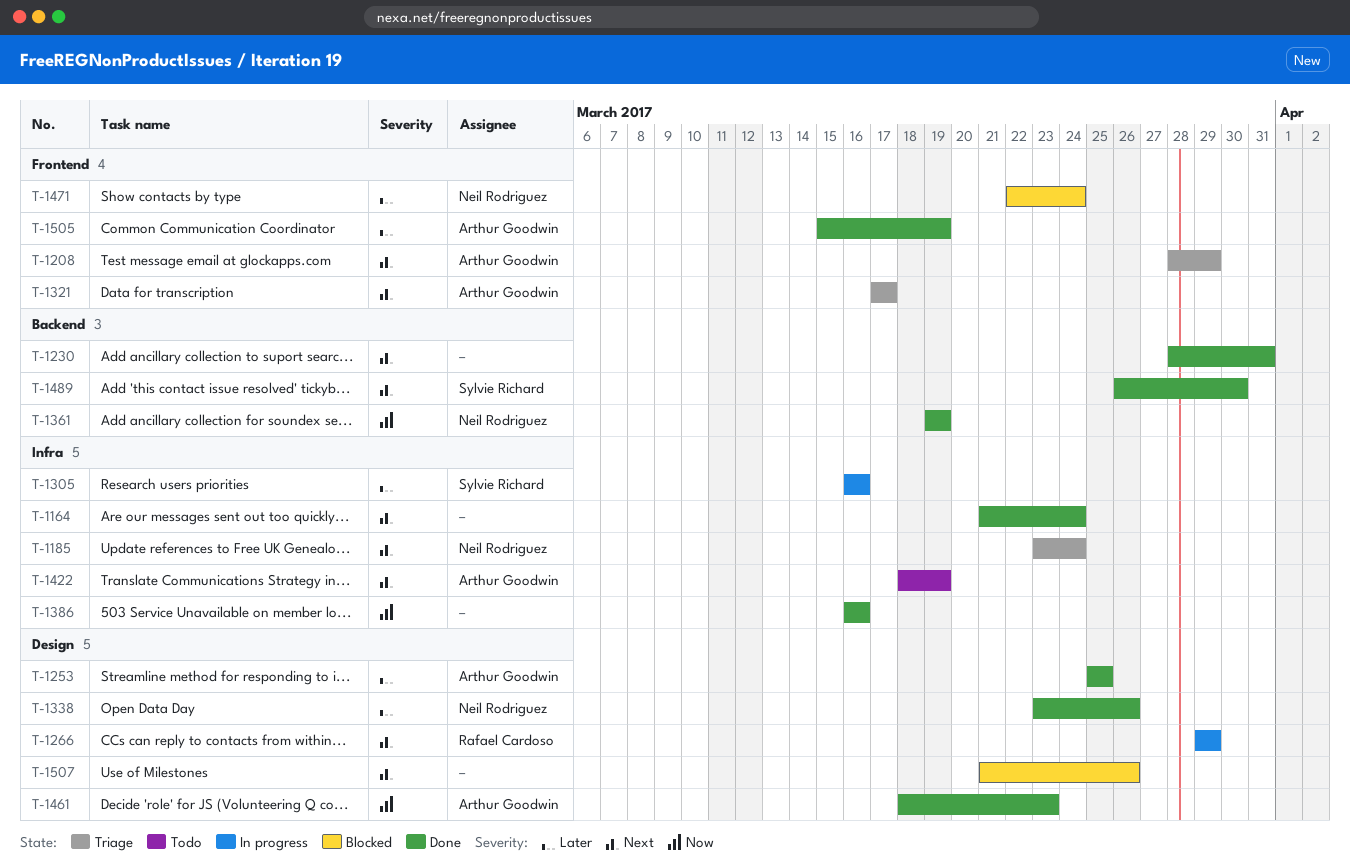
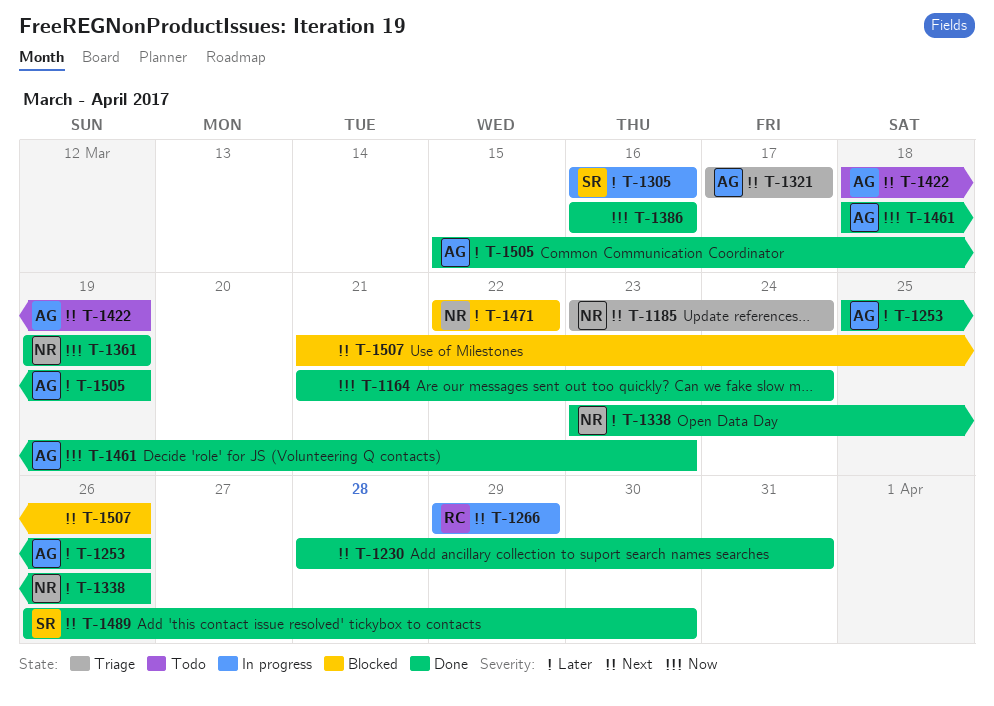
T-1164, priority: Next -> Now
T-1208: present -> none
T-1253, due: Mar 25 -> Mar 26
T-1471, due: Mar 24 -> Mar 22

